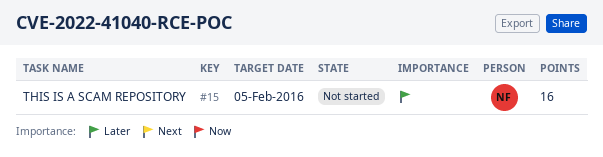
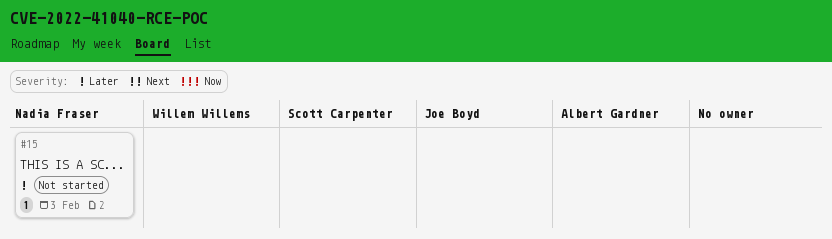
#15, estimate: 16 -> 1
#15, due: Feb 5 -> Feb 3

